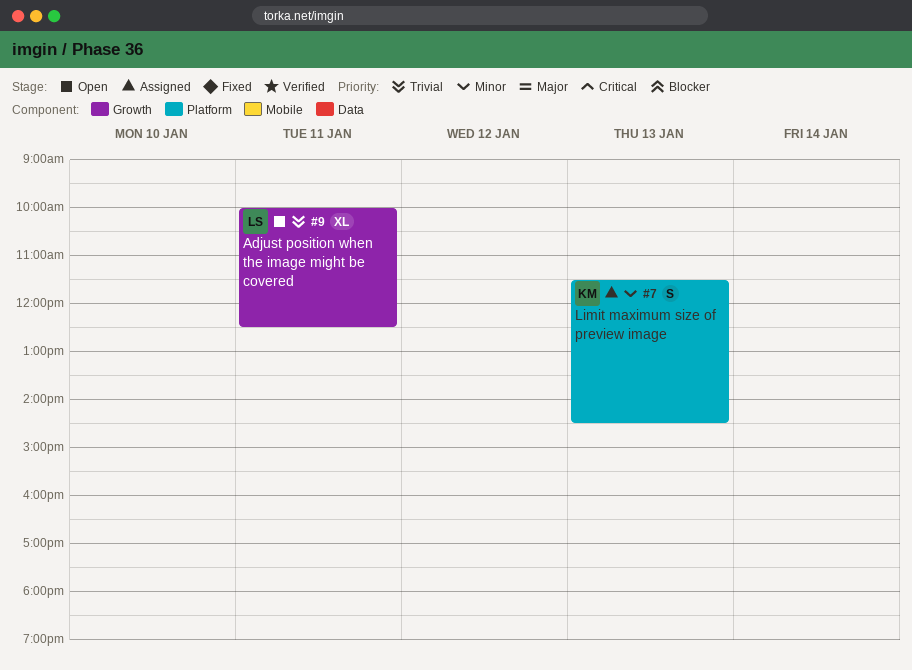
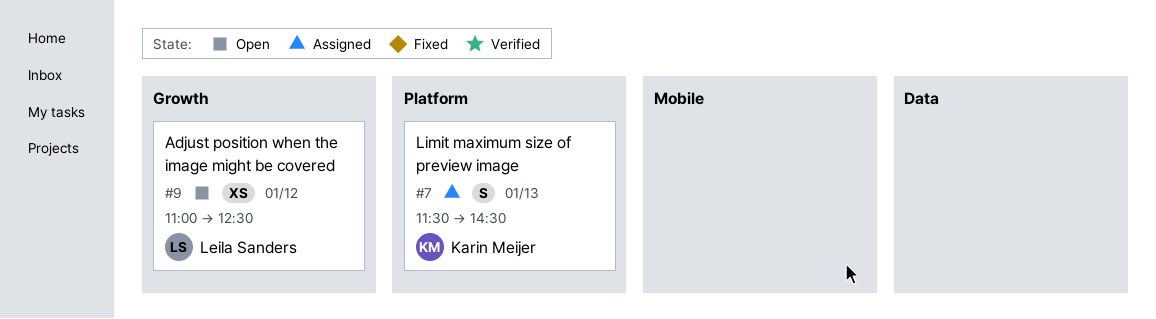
#9, estimate: XL -> XS
#9, day: Jan 11 -> Jan 12
#9, begins: 10:00 -> 11:00

